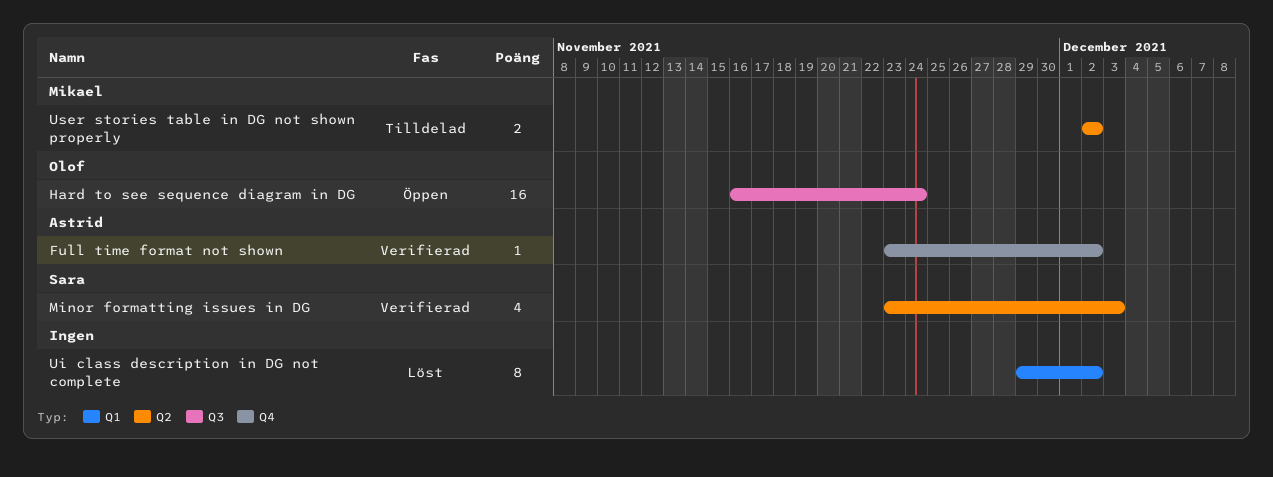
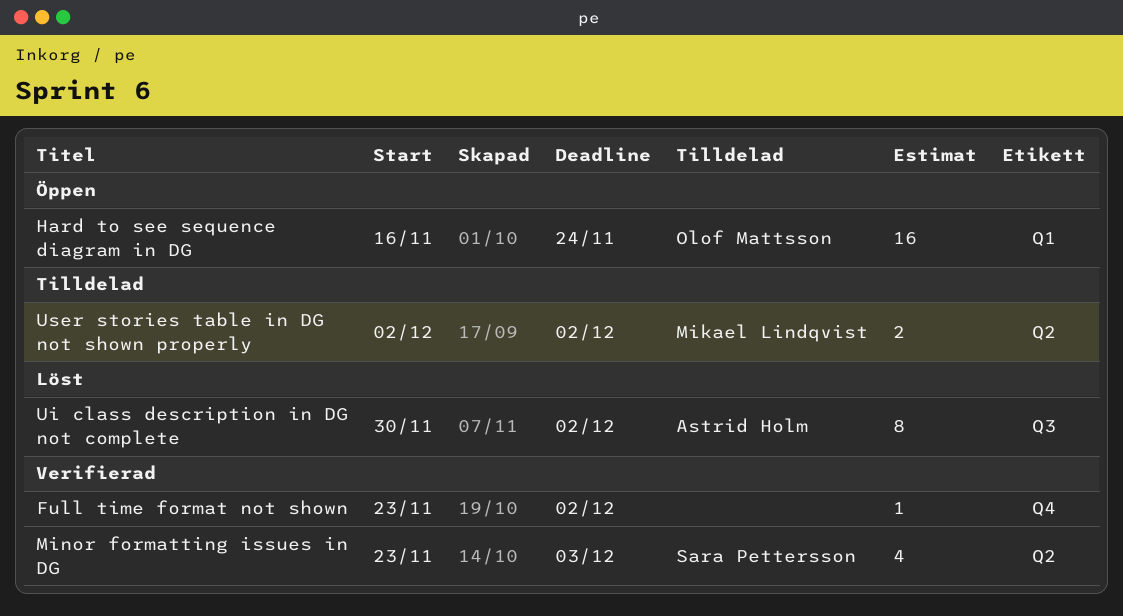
Full time format not shown, owner: Astrid Holm -> none
Hard to see sequence diagram in DG, label: Q3 -> Q1
Ui class description in DG not complete, owner: none -> Astrid Holm
Ui class description in DG not complete, label: Q1 -> Q3
Ui class description in DG not complete, start: Nov 29 -> Nov 30

